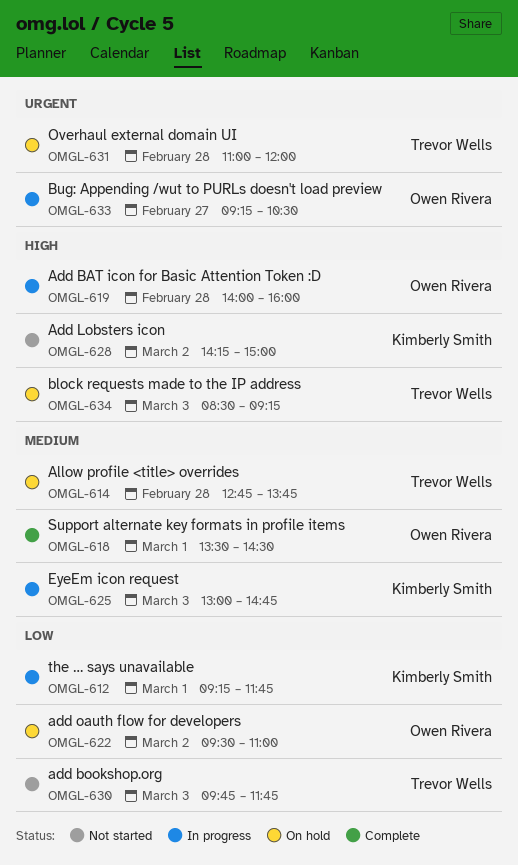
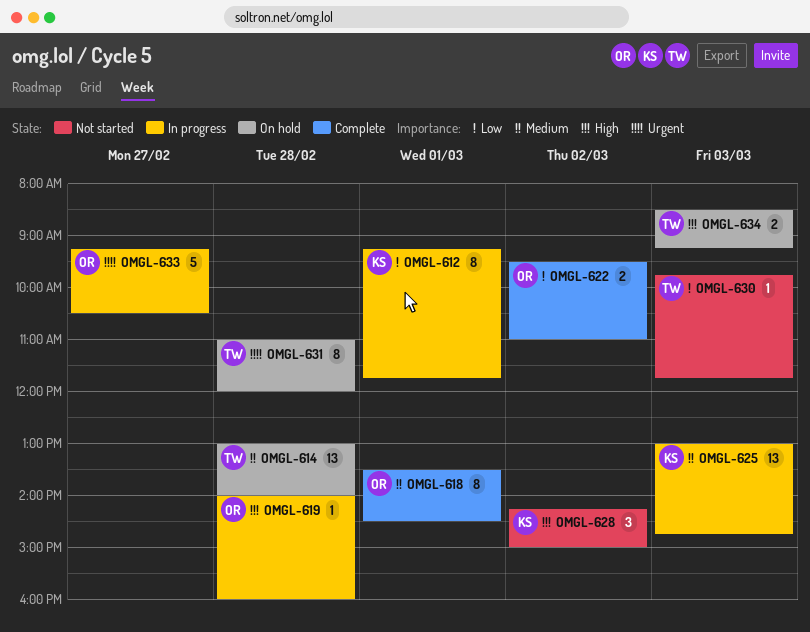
OMGL-614, begins: 12:45 -> 13:00
OMGL-614, ends: 13:45 -> 14:00
OMGL-622, status: On hold -> Complete

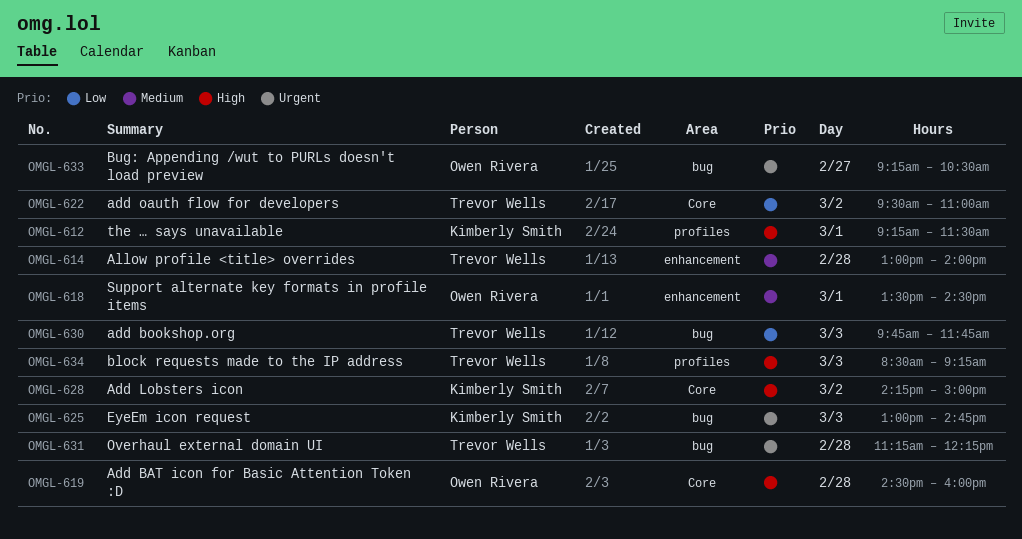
OMGL-612, priority: Low -> High
OMGL-612, ends: 11:45 -> 11:30
OMGL-619, begins: 14:00 -> 14:30
OMGL-622, owner: Owen Rivera -> Trevor Wells
OMGL-625, priority: Medium -> Urgent
OMGL-631, begins: 11:00 -> 11:15
OMGL-631, ends: 12:00 -> 12:15

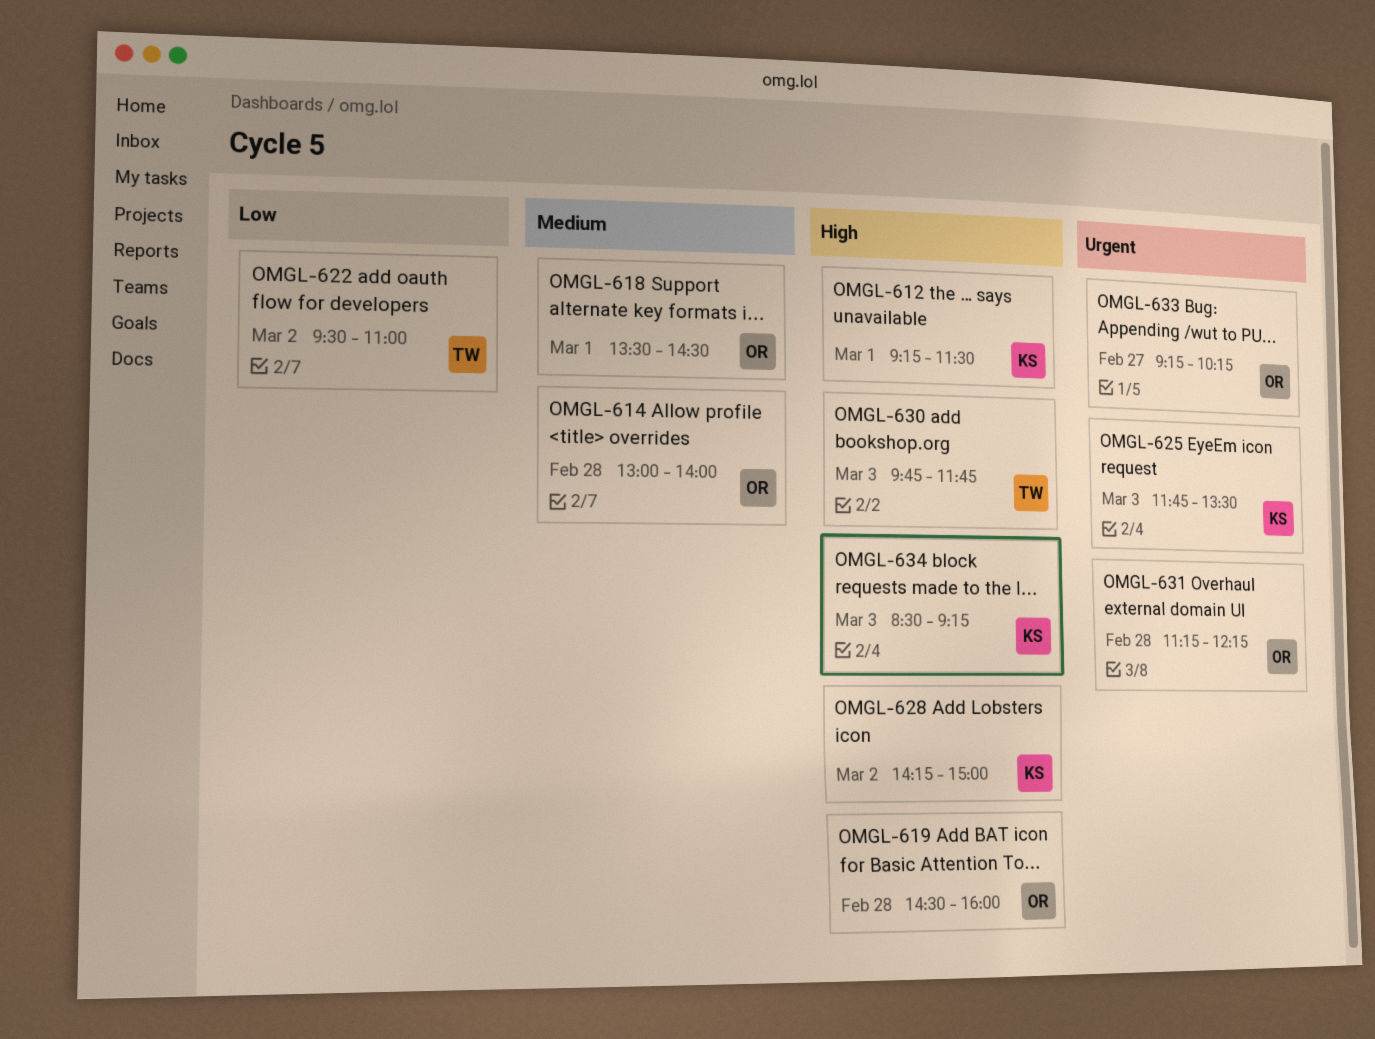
OMGL-614, owner: Trevor Wells -> Owen Rivera
OMGL-625, begins: 13:00 -> 11:45
OMGL-625, ends: 14:45 -> 13:30
OMGL-630, priority: Low -> High
OMGL-631, owner: Trevor Wells -> Owen Rivera
OMGL-633, ends: 10:30 -> 10:15
OMGL-634, owner: Trevor Wells -> Kimberly Smith

